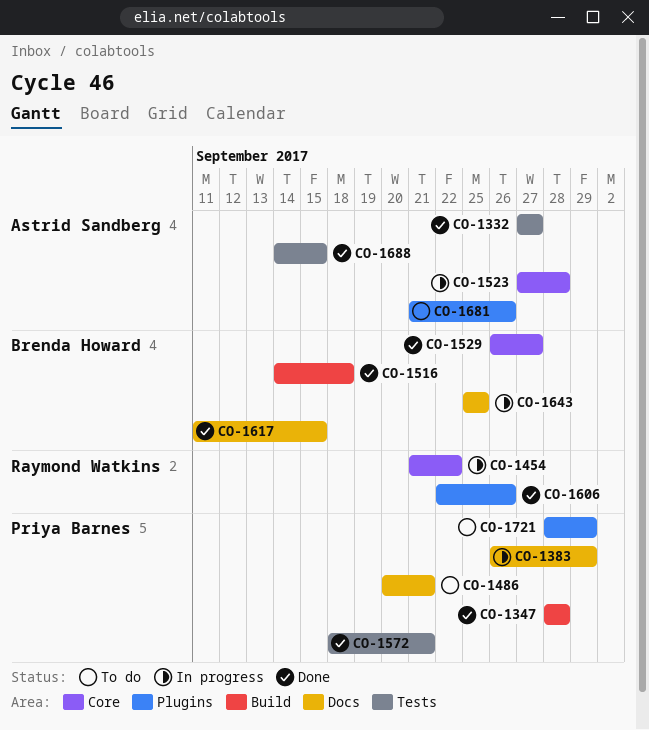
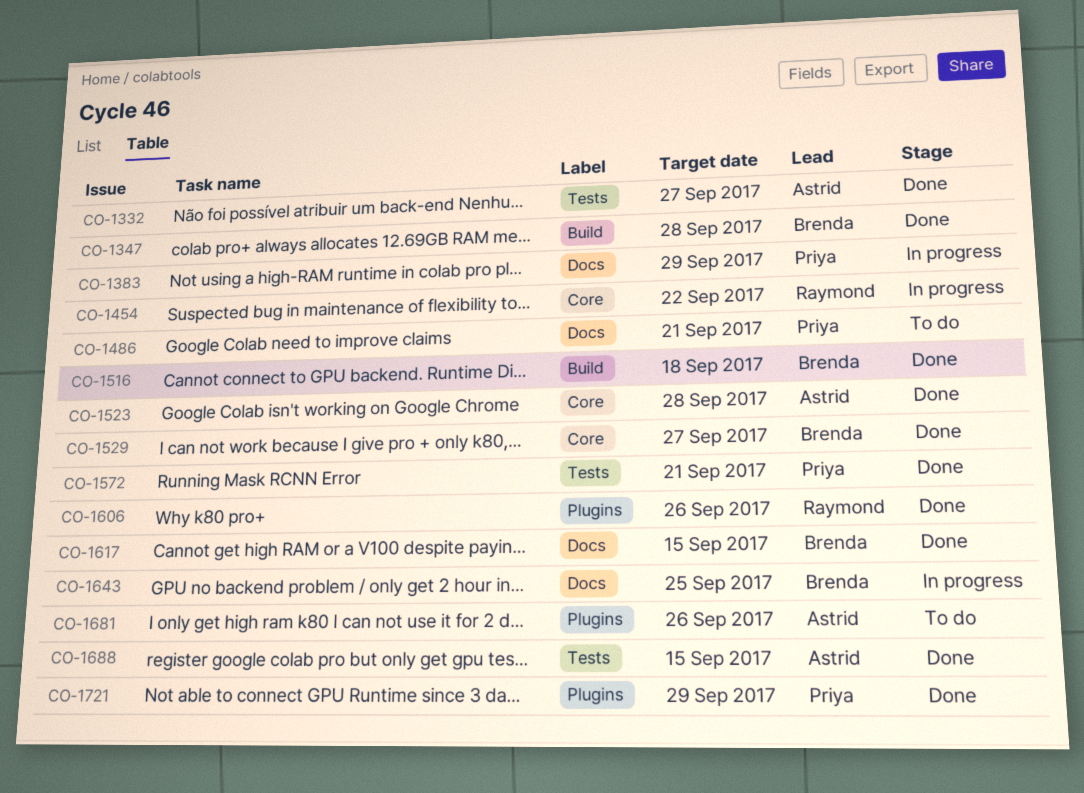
CO-1347, owner: Priya Barnes -> Brenda Howard
CO-1523, status: In progress -> Done
CO-1721, status: To do -> Done

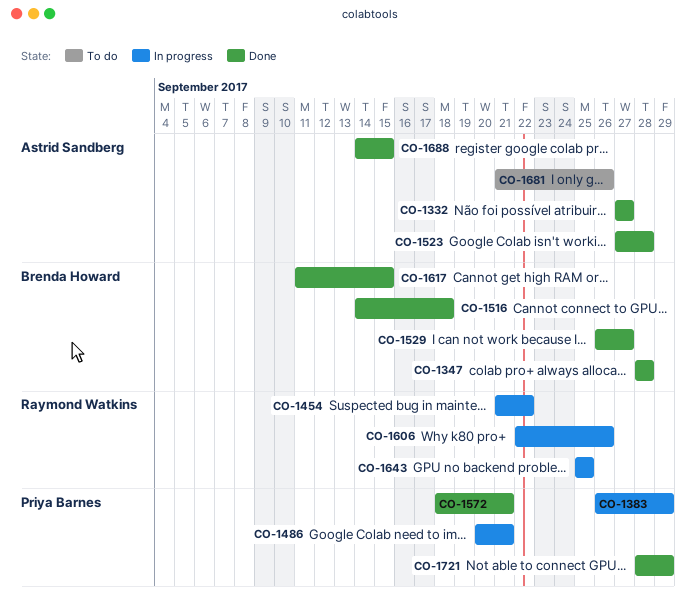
CO-1486, status: To do -> In progress
CO-1606, status: Done -> In progress
CO-1643, owner: Brenda Howard -> Raymond Watkins

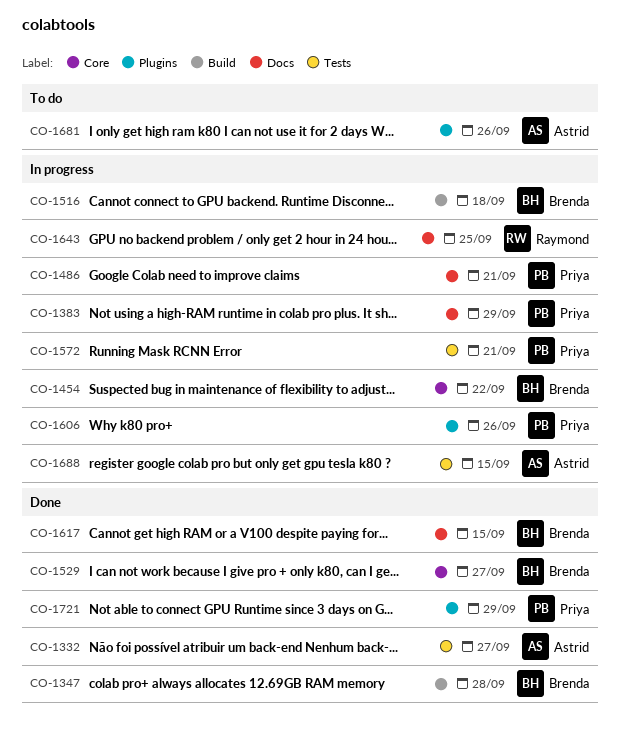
CO-1454, owner: Raymond Watkins -> Brenda Howard
CO-1516, status: Done -> In progress
CO-1523: present -> none
CO-1572, status: Done -> In progress
CO-1606, owner: Raymond Watkins -> Priya Barnes
CO-1688, status: Done -> In progress

